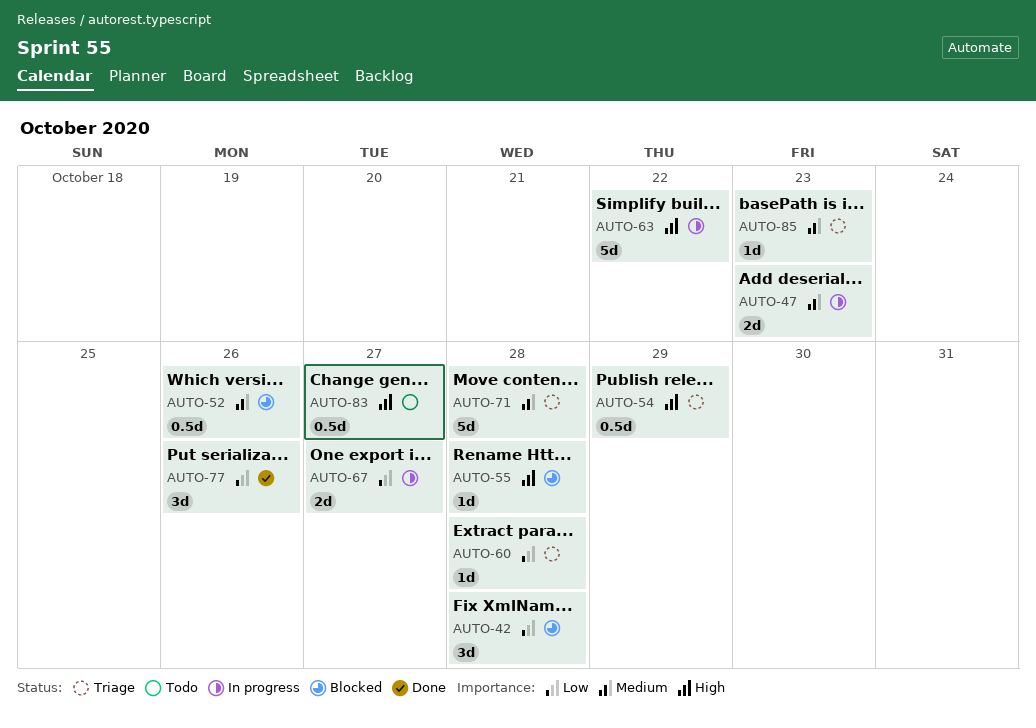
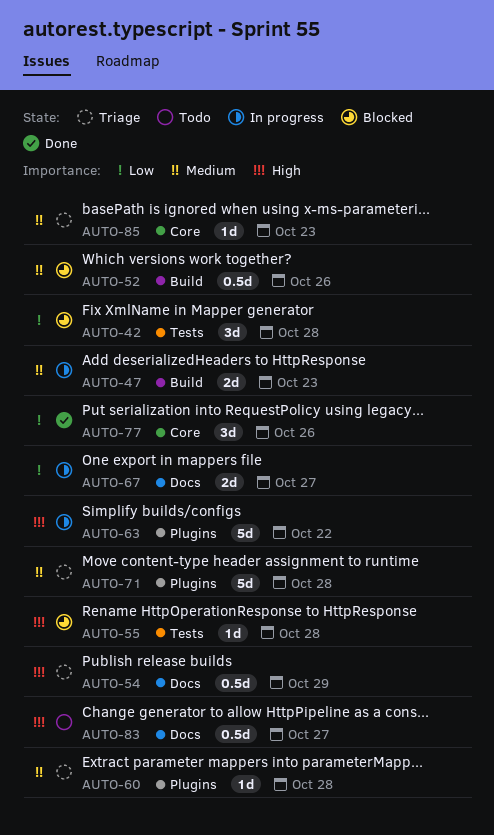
AUTO-60, priority: Low -> Medium

